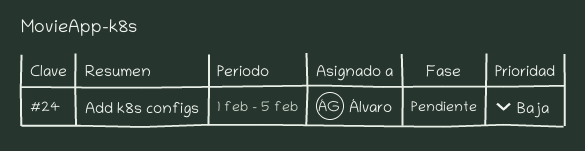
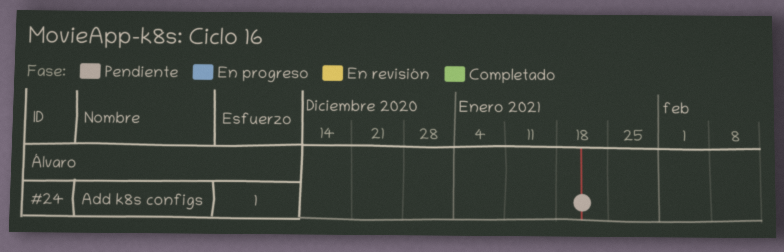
#24, start: Feb 1 -> Jan 18
#24, due: Feb 5 -> Jan 22

